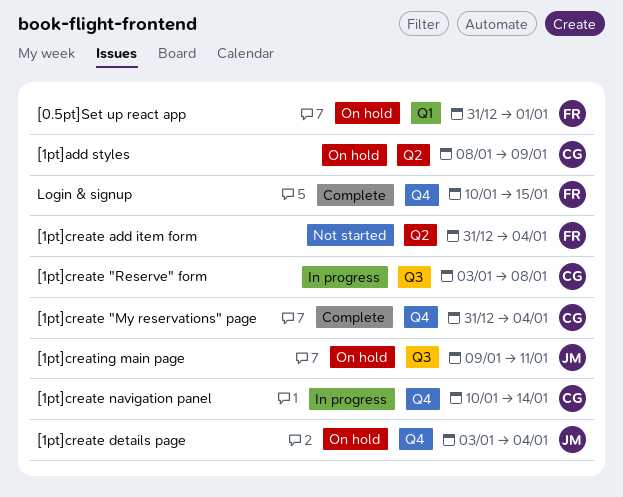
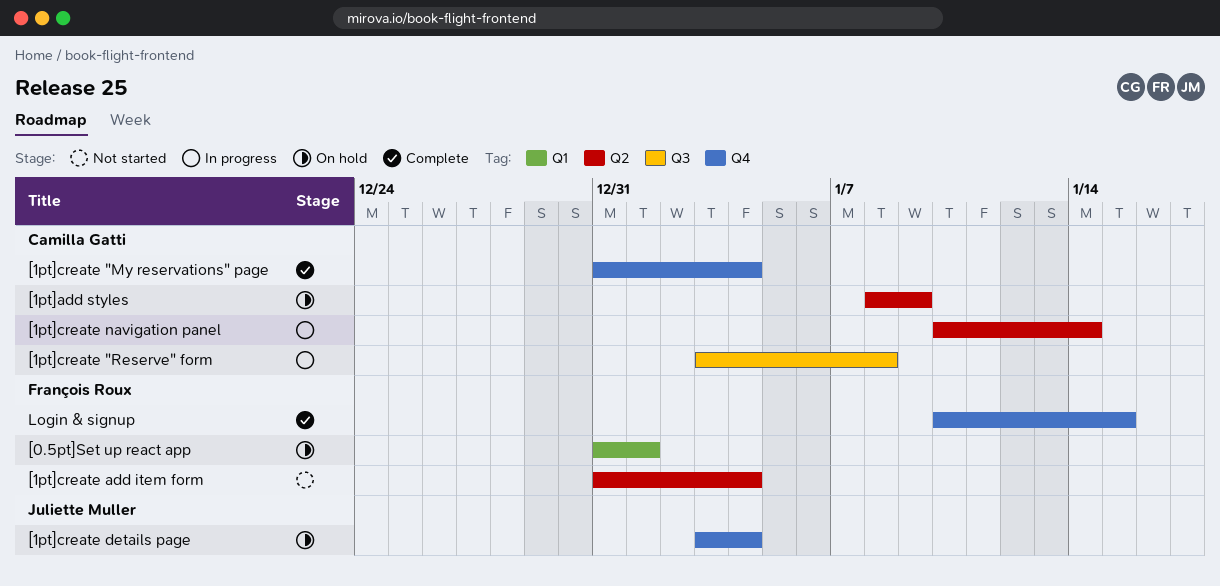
[1pt]create navigation panel, label: Q4 -> Q2
[1pt]creating main page: present -> none

